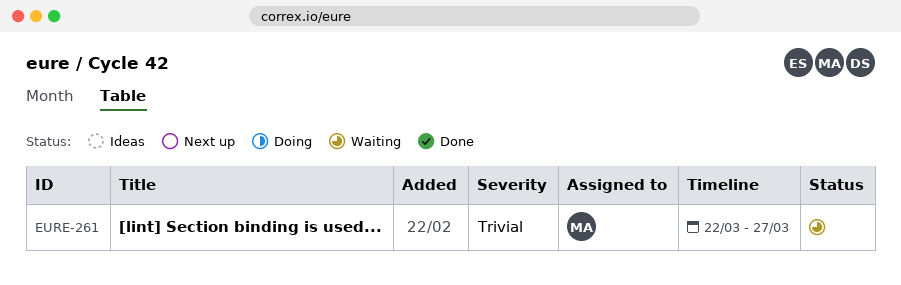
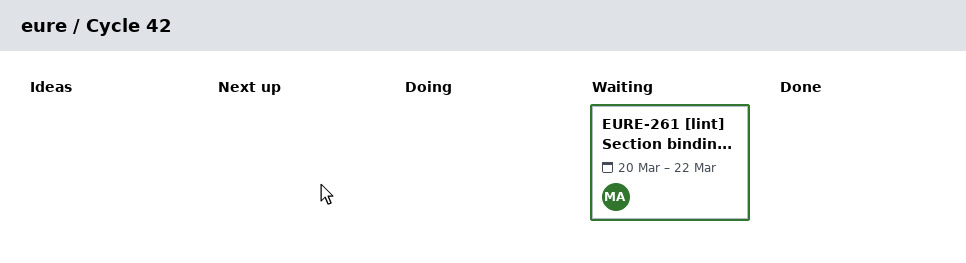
EURE-261, start: Mar 22 -> Mar 20
EURE-261, due: Mar 27 -> Mar 22

